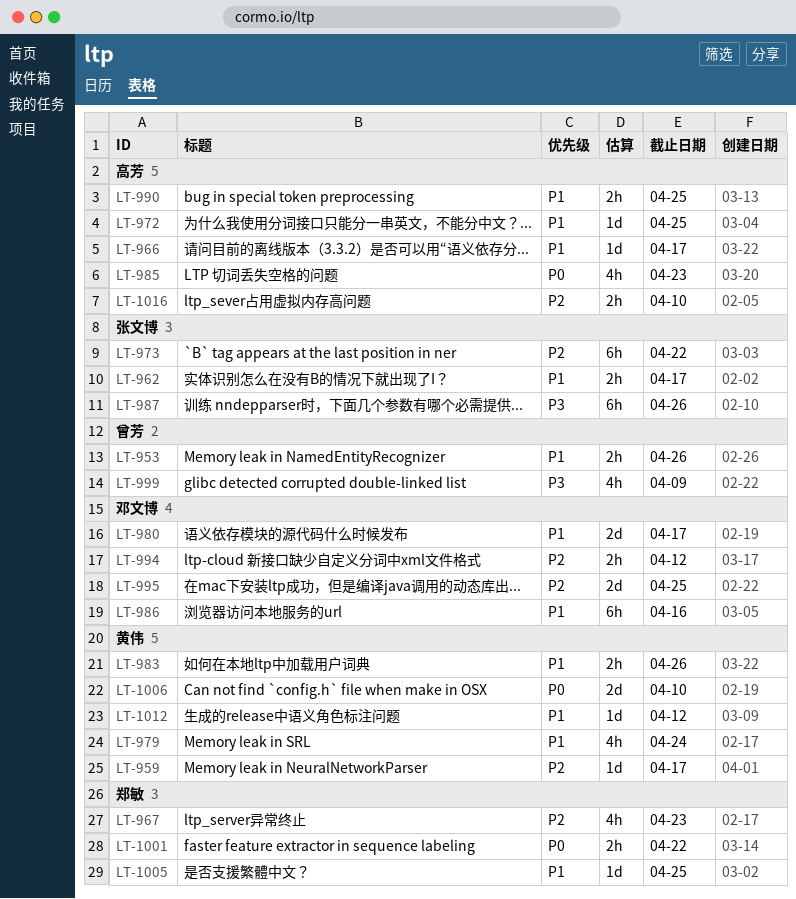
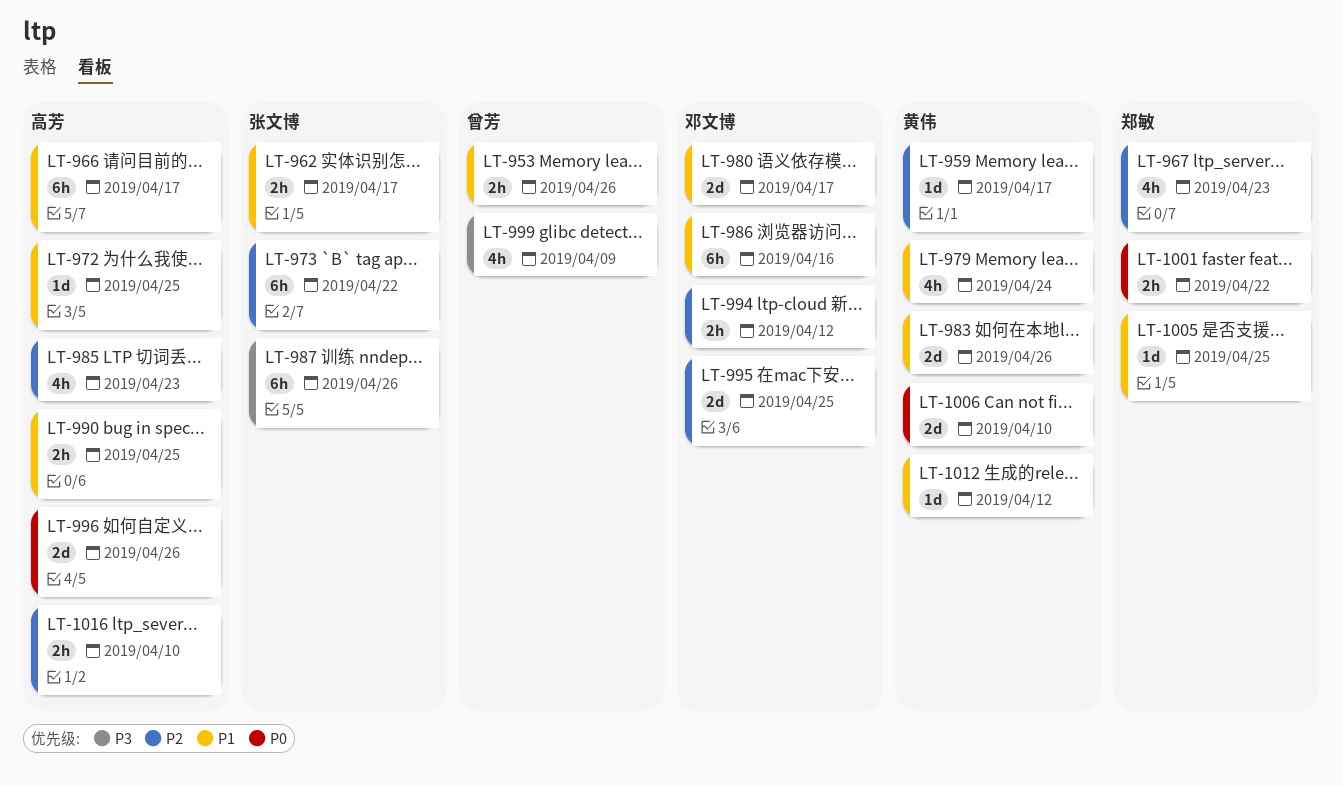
LT-966, estimate: 1d -> 6h
LT-983, estimate: 2h -> 2d
LT-985, priority: P0 -> P2
LT-996: none -> present

